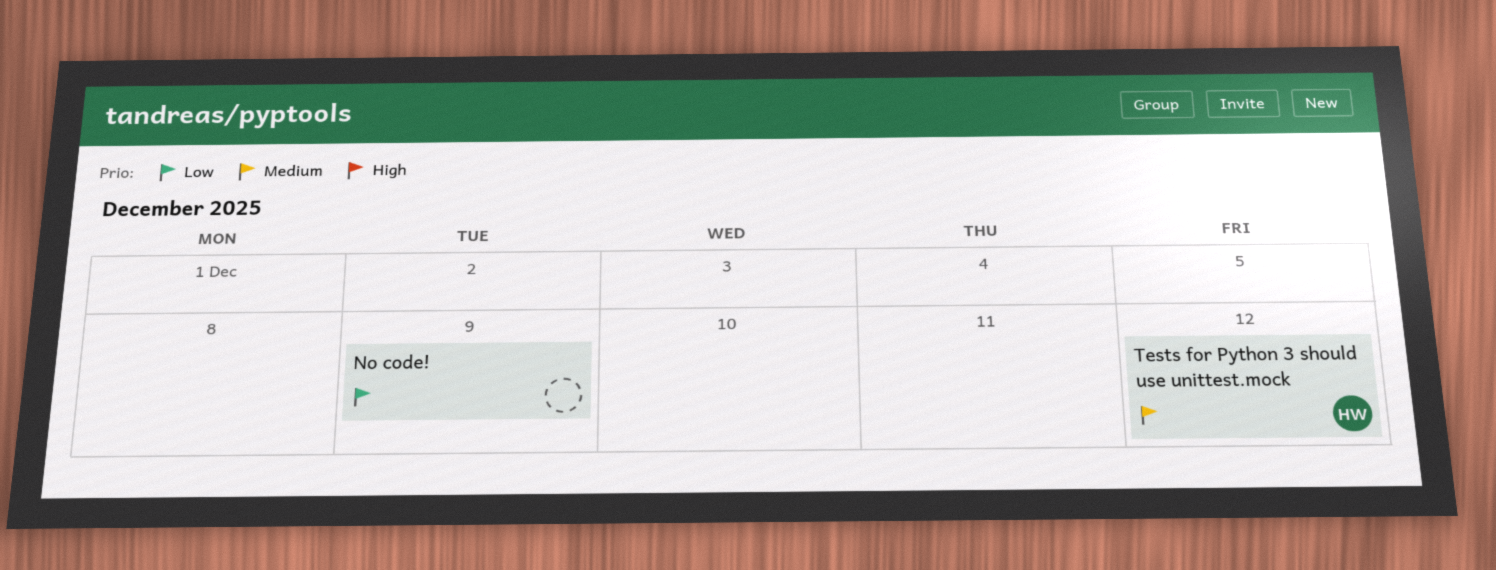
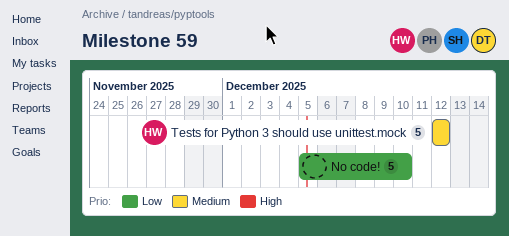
No code!, due: Dec 9 -> Dec 10

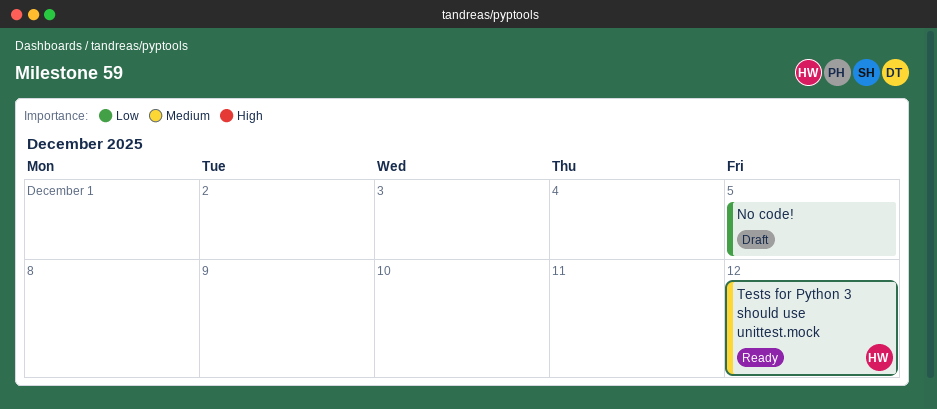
No code!, due: Dec 10 -> Dec 5

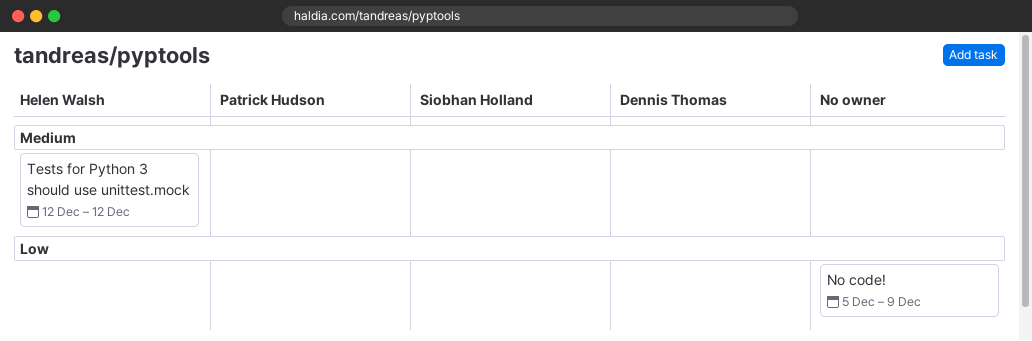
No code!, due: Dec 5 -> Dec 9

